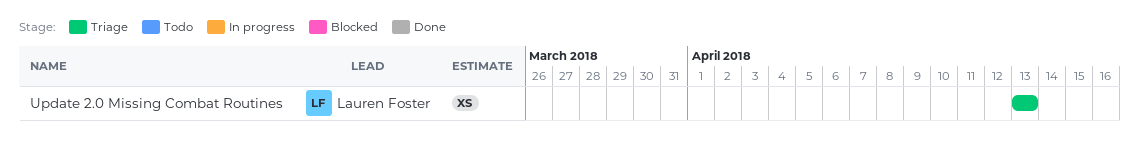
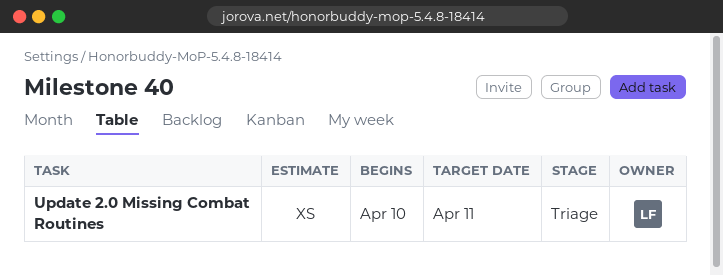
Update 2.0 Missing Combat Routines, start: Apr 13 -> Apr 10
Update 2.0 Missing Combat Routines, due: Apr 13 -> Apr 11

